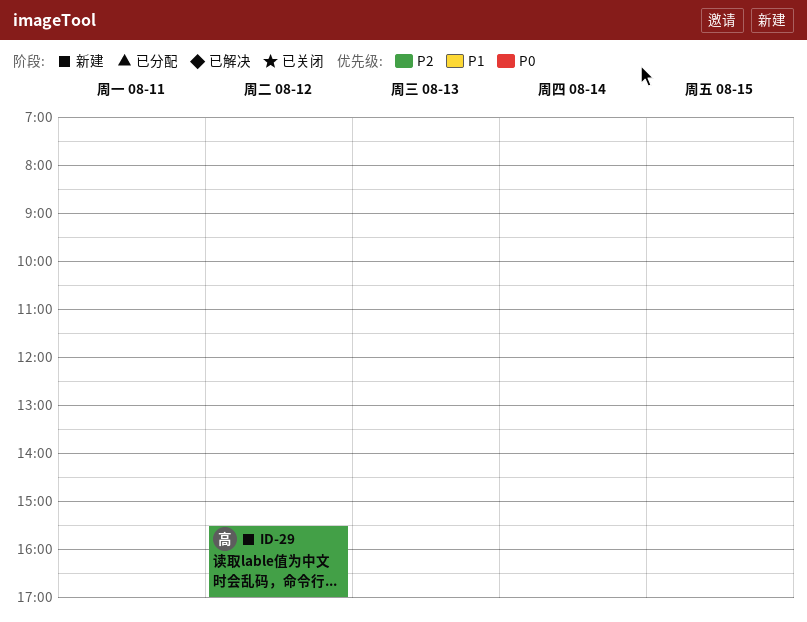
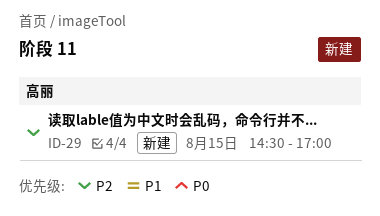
ID-29, day: Aug 12 -> Aug 15
ID-29, begins: 15:30 -> 14:30

